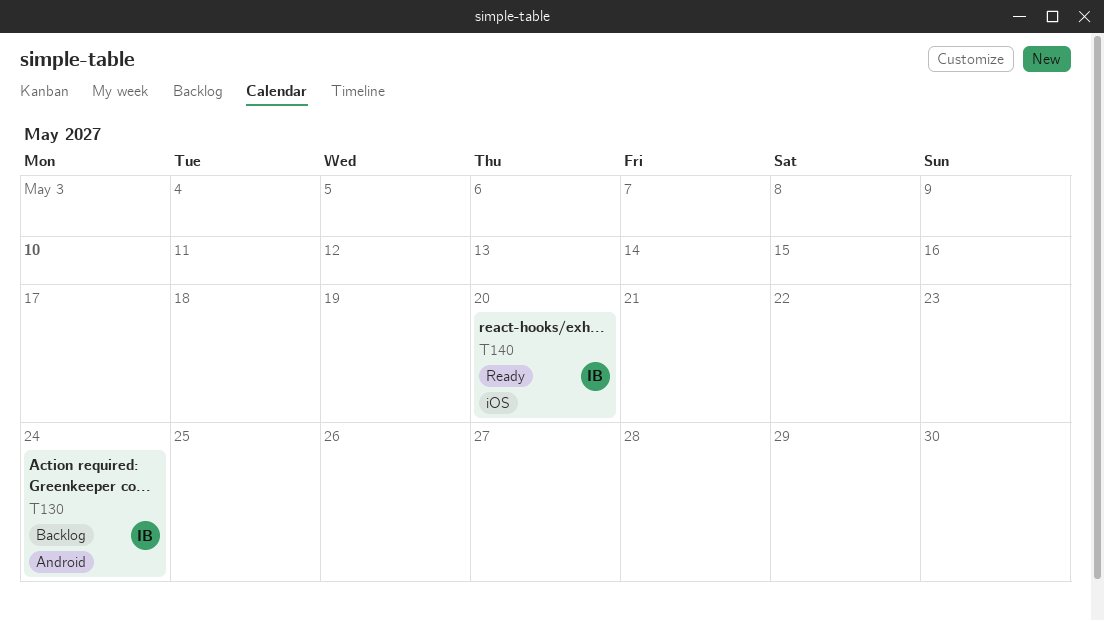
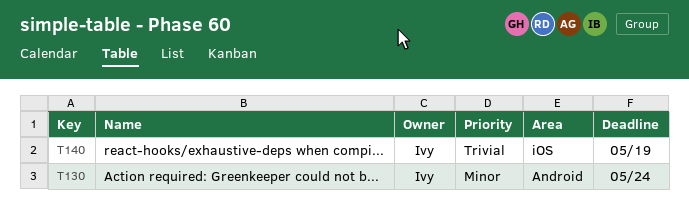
T140, due: May 20 -> May 19

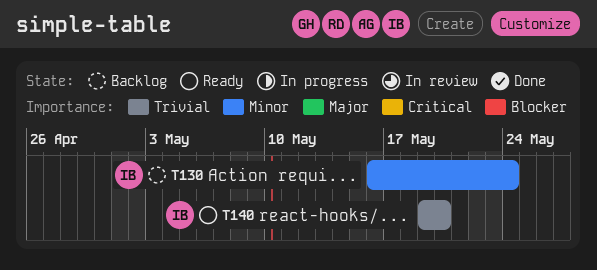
T140, due: May 19 -> May 20

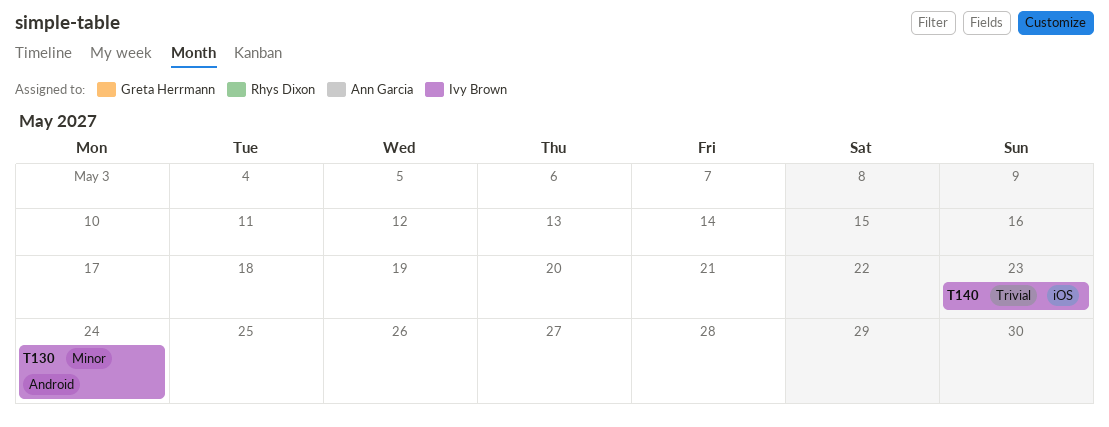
T140, due: May 20 -> May 23

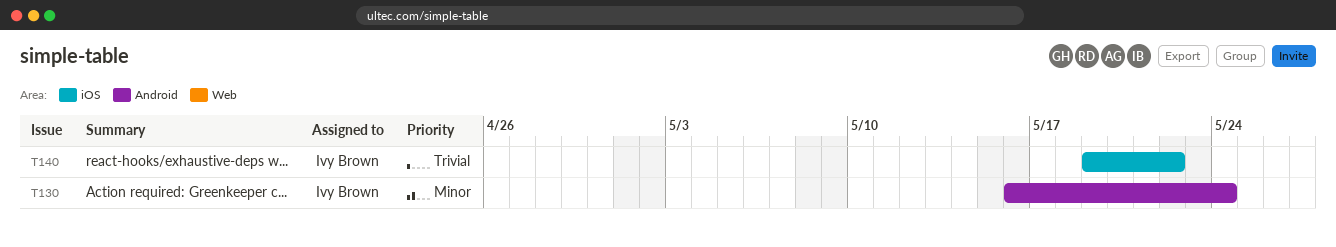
T140, due: May 23 -> May 22

